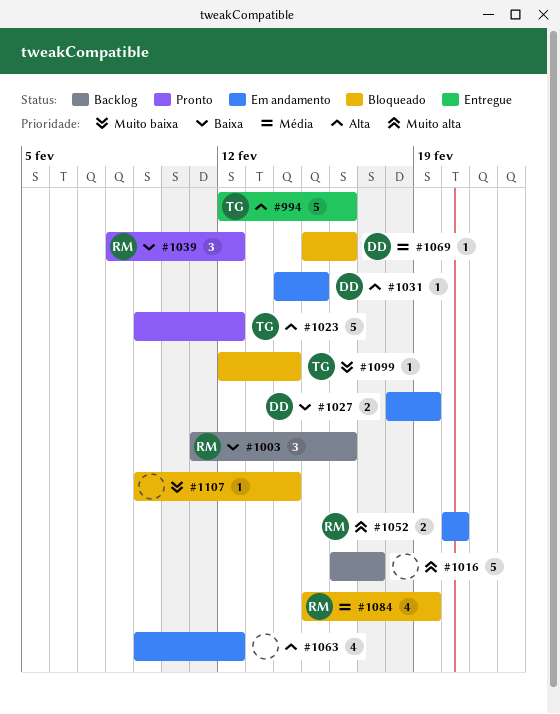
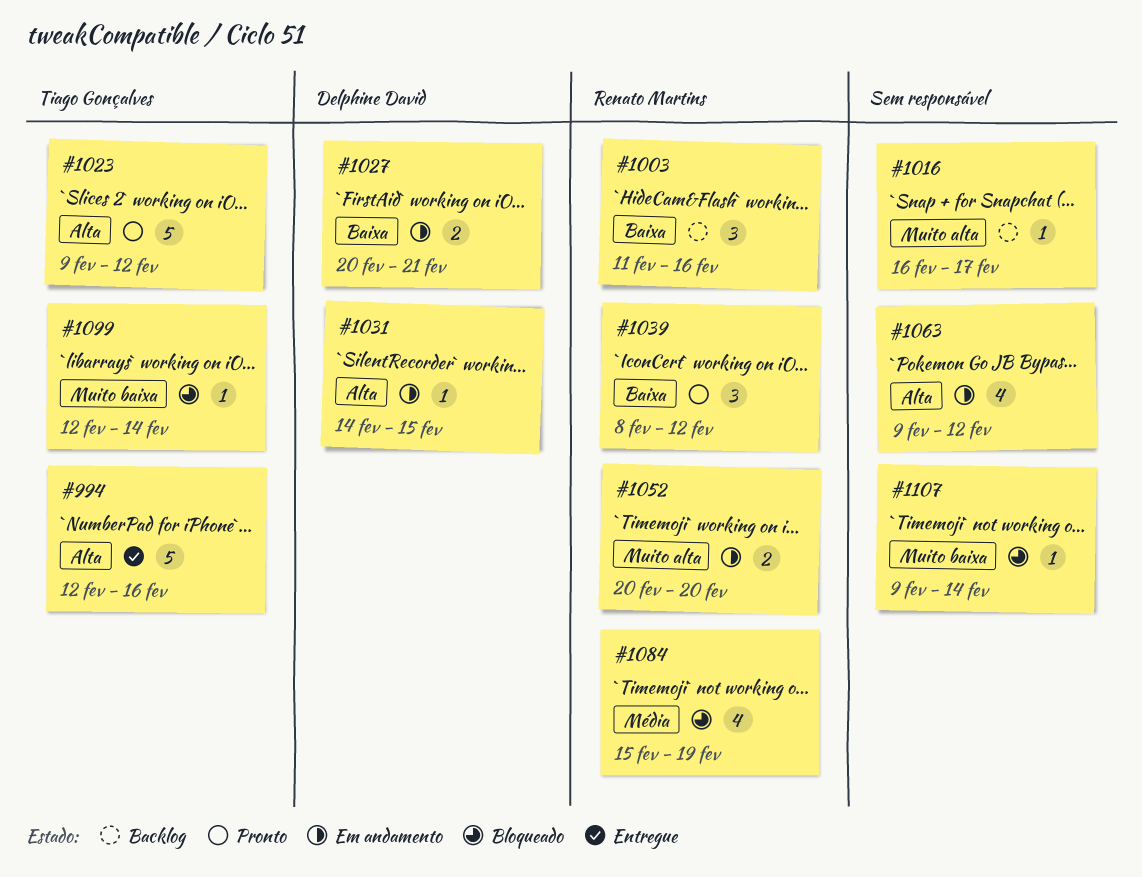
#1016, estimate: 5 -> 1
#1027, start: Feb 18 -> Feb 20
#1027, due: Feb 19 -> Feb 21
#1069: present -> none

